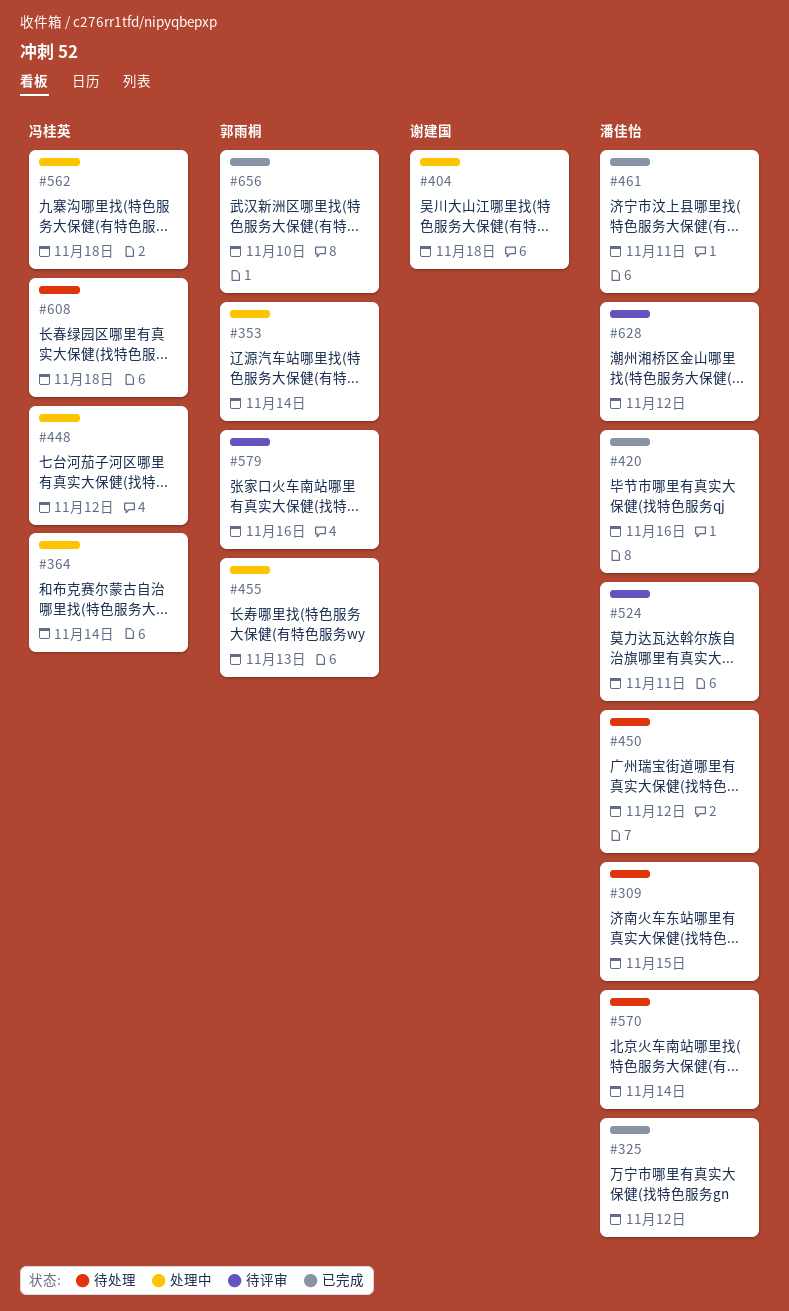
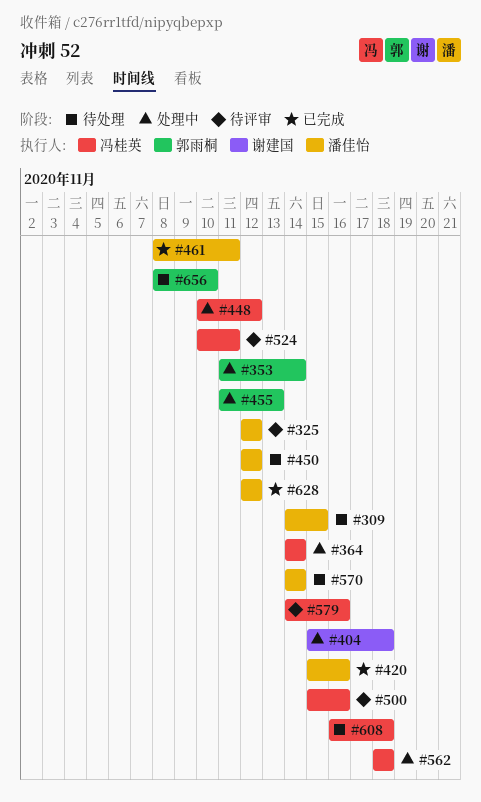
#325, status: 已完成 -> 待评审
#500: none -> present
#524, owner: 潘佳怡 -> 冯桂英
#579, owner: 郭雨桐 -> 冯桂英
#628, status: 待评审 -> 已完成
#656, status: 已完成 -> 待处理

